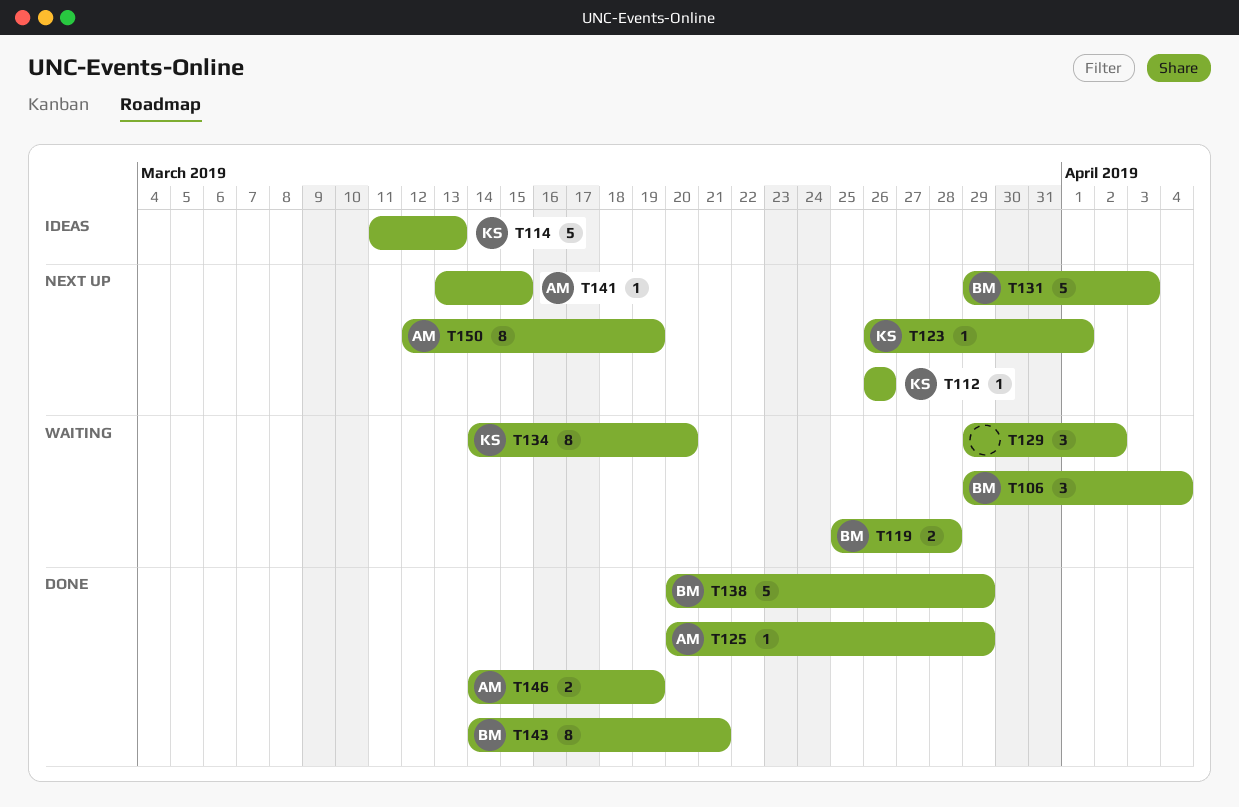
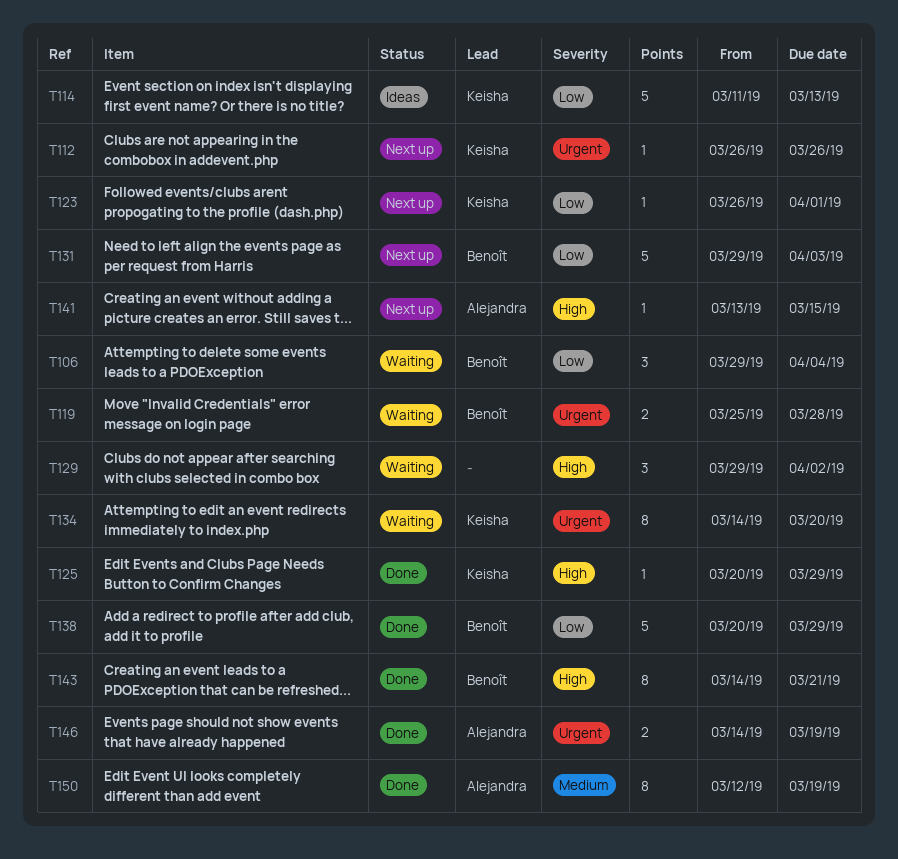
T125, owner: Alejandra -> Keisha
T150, status: Next up -> Done

